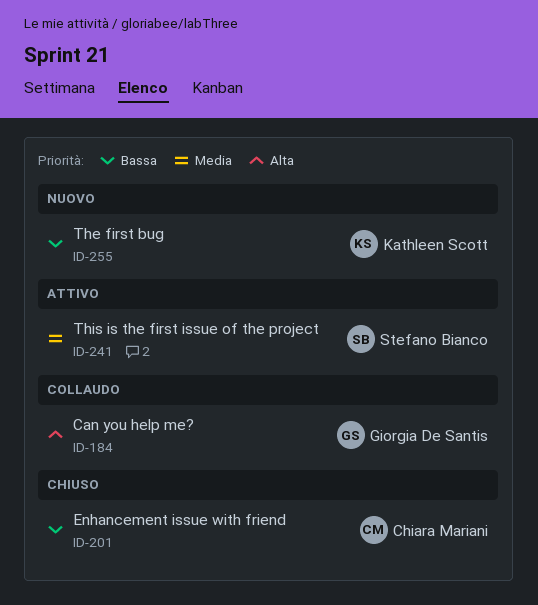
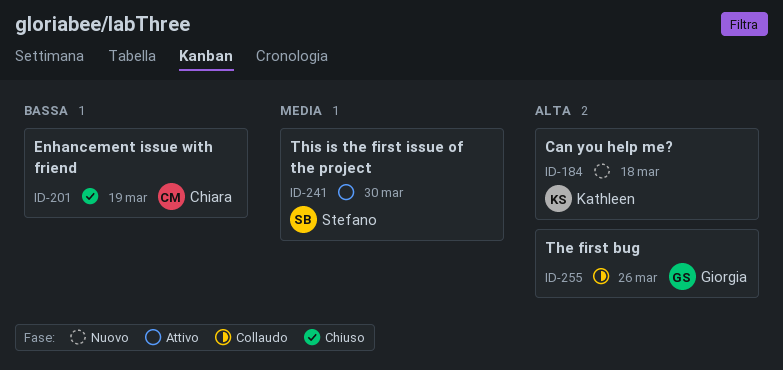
ID-184, status: Collaudo -> Nuovo
ID-184, owner: Giorgia De Santis -> Kathleen Scott
ID-255, status: Nuovo -> Collaudo
ID-255, owner: Kathleen Scott -> Giorgia De Santis
ID-255, priority: Bassa -> Alta

